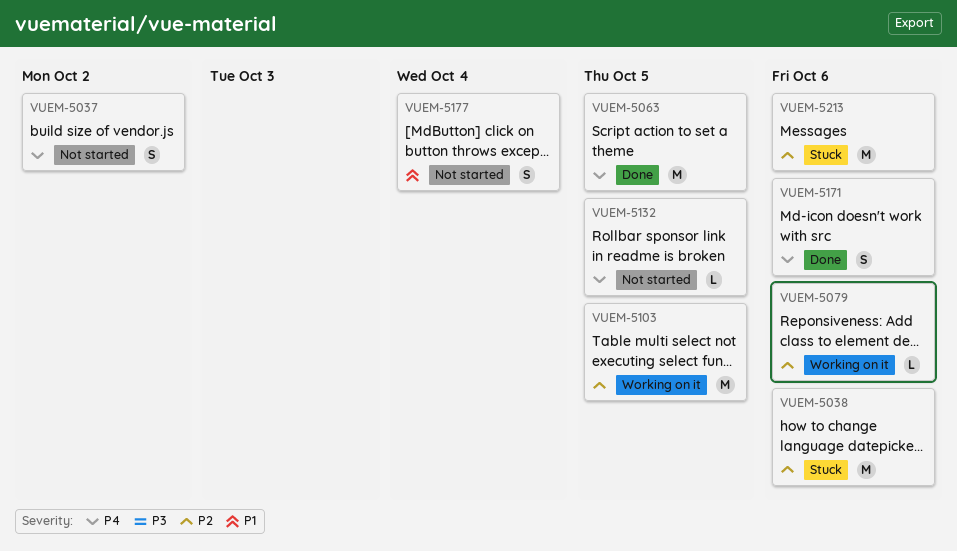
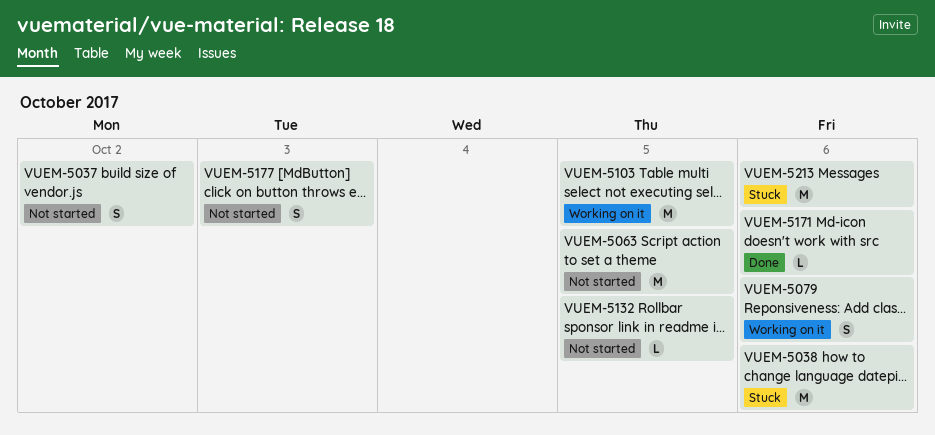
VUEM-5063, status: Done -> Not started
VUEM-5079, estimate: L -> S
VUEM-5171, estimate: S -> L
VUEM-5177, due: Oct 4 -> Oct 3

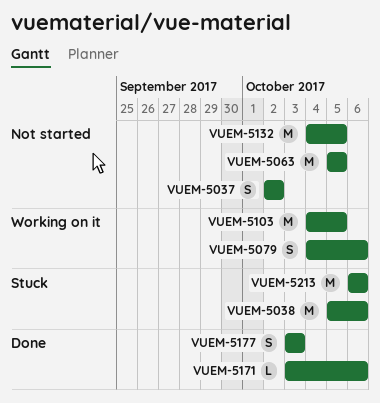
VUEM-5132, estimate: L -> M
VUEM-5177, status: Not started -> Done

